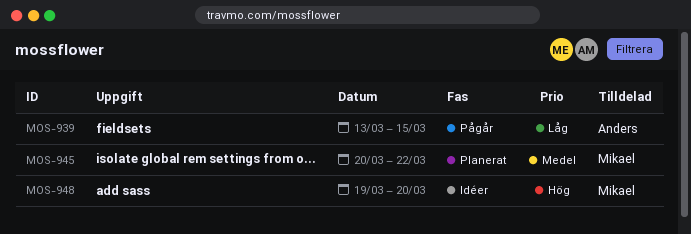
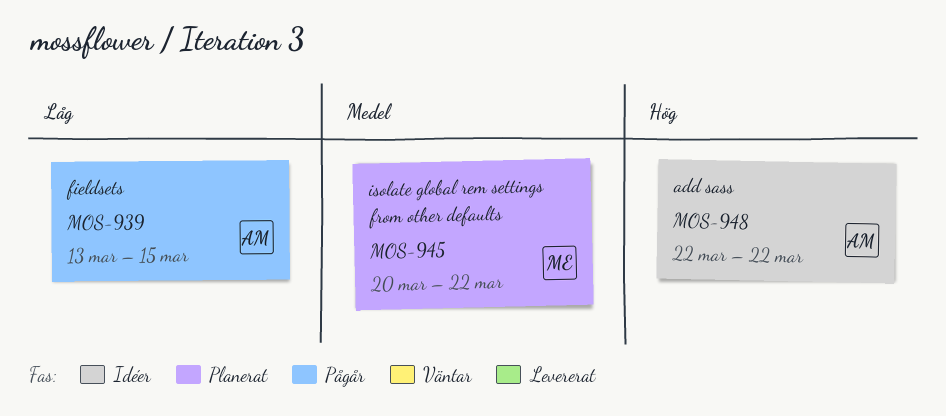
MOS-948, owner: Mikael -> Anders
MOS-948, start: Mar 19 -> Mar 22
MOS-948, due: Mar 20 -> Mar 22

